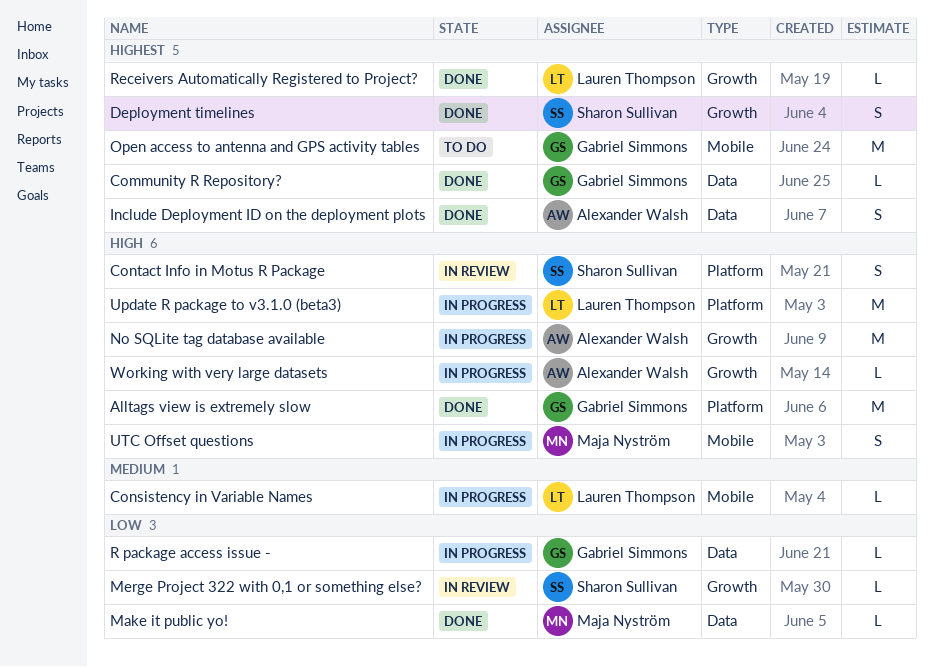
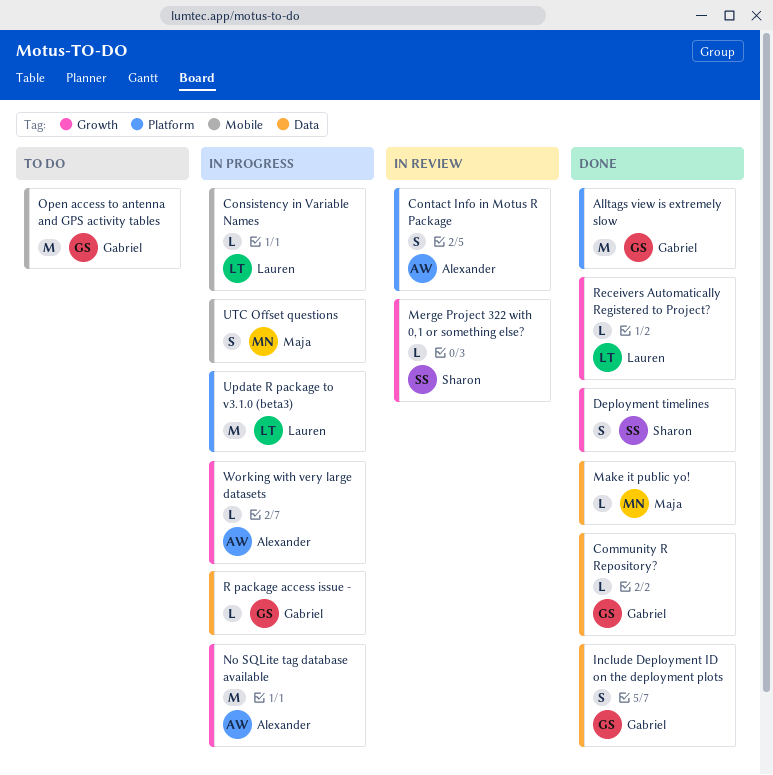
Contact Info in Motus R Package, owner: Sharon Sullivan -> Alexander Walsh
Include Deployment ID on the deployment plots, owner: Alexander Walsh -> Gabriel Simmons

